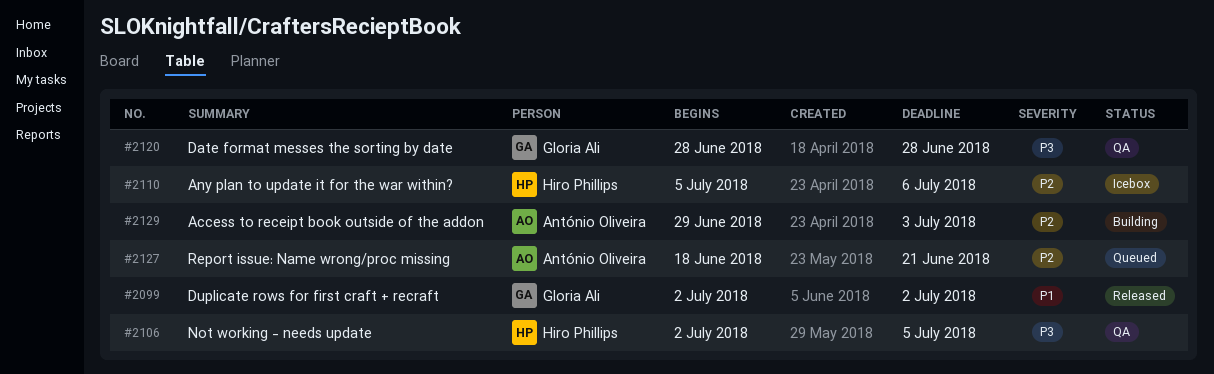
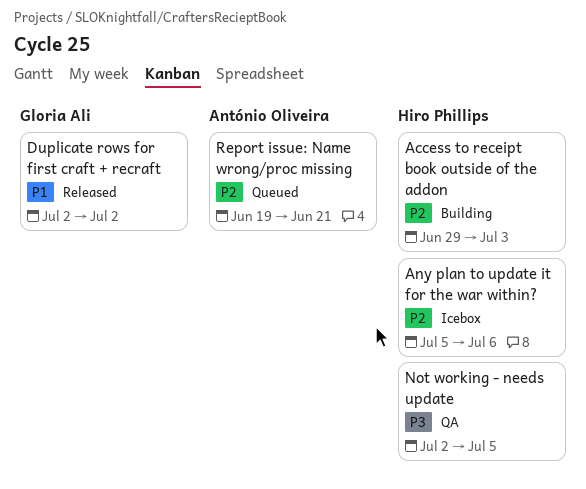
Access to receipt book outside of the addon, owner: António Oliveira -> Hiro Phillips
Date format messes the sorting by date: present -> none
Report issue: Name wrong/proc missing, start: Jun 18 -> Jun 19

